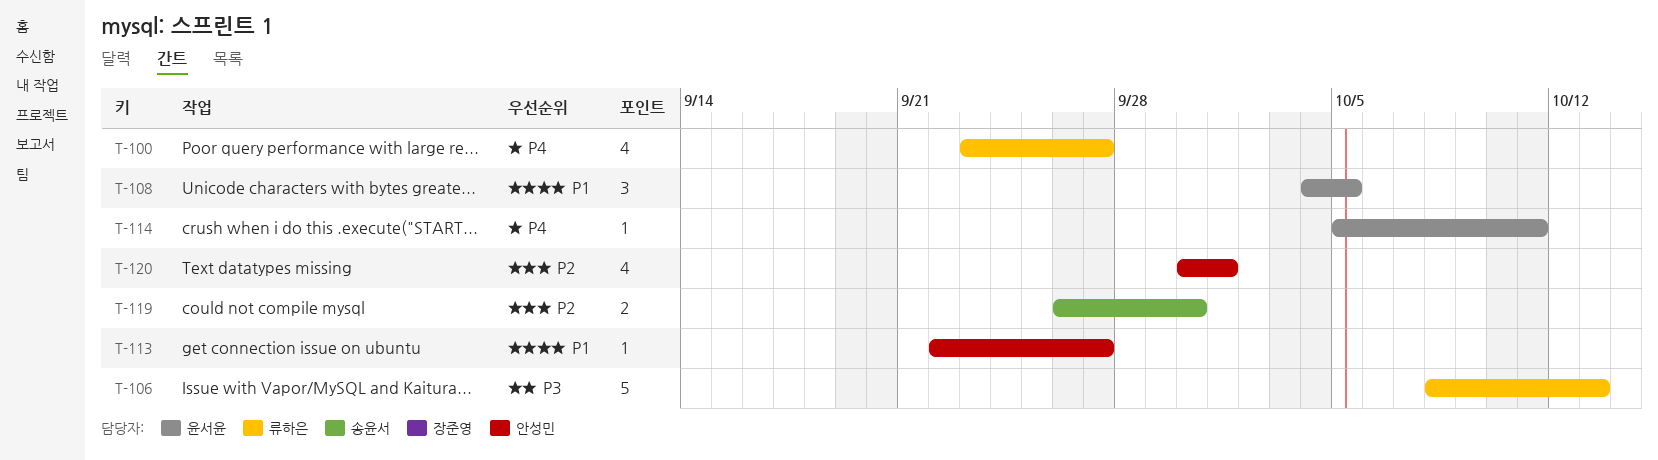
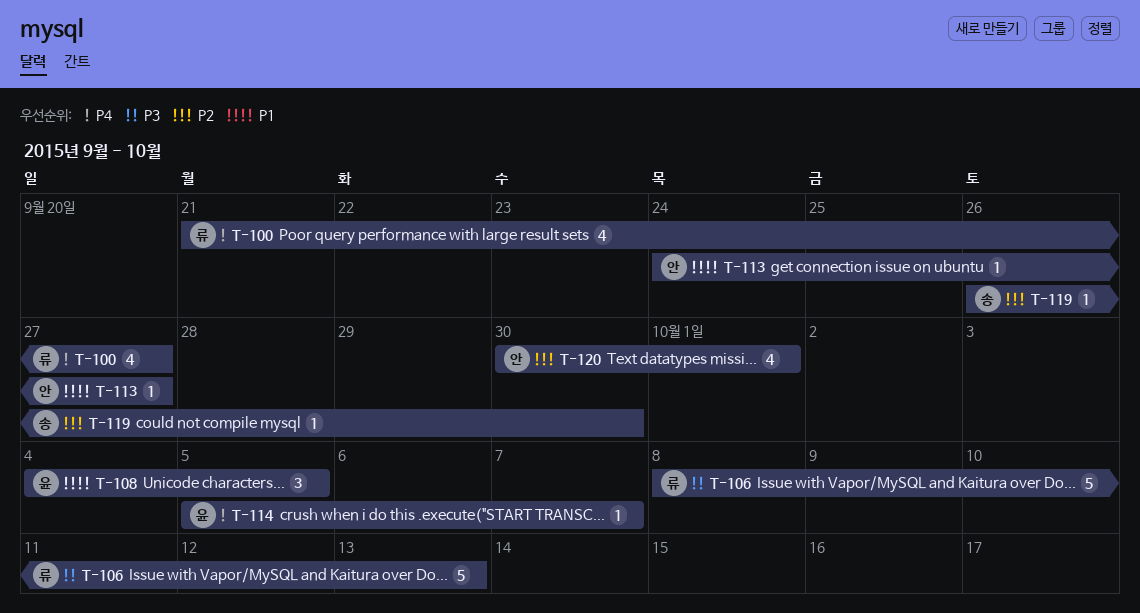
T-100, start: Sep 23 -> Sep 21
T-113, start: Sep 22 -> Sep 24
T-114, due: Oct 11 -> Oct 7
T-119, estimate: 2 -> 1

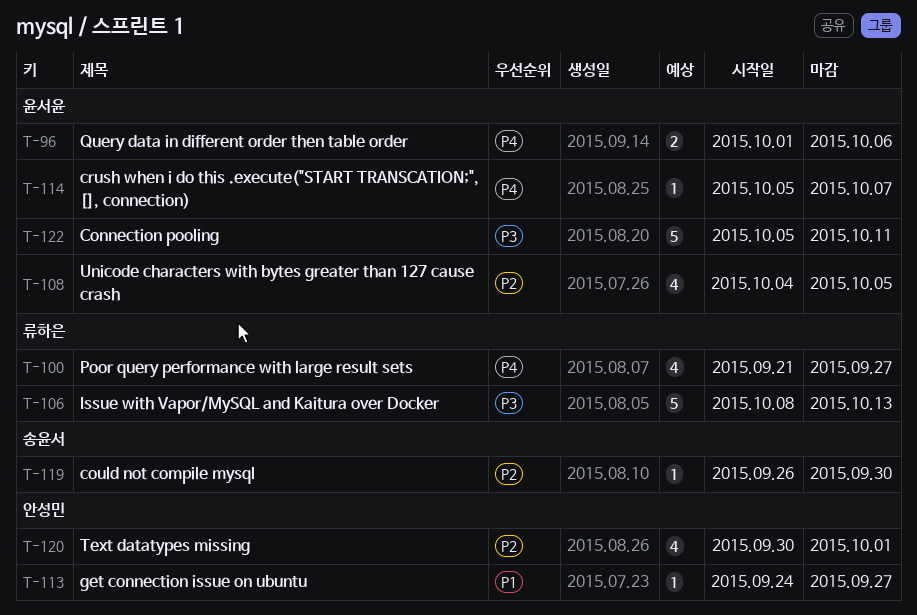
T-96: none -> present
T-108, priority: P1 -> P2
T-108, estimate: 3 -> 4
T-122: none -> present

